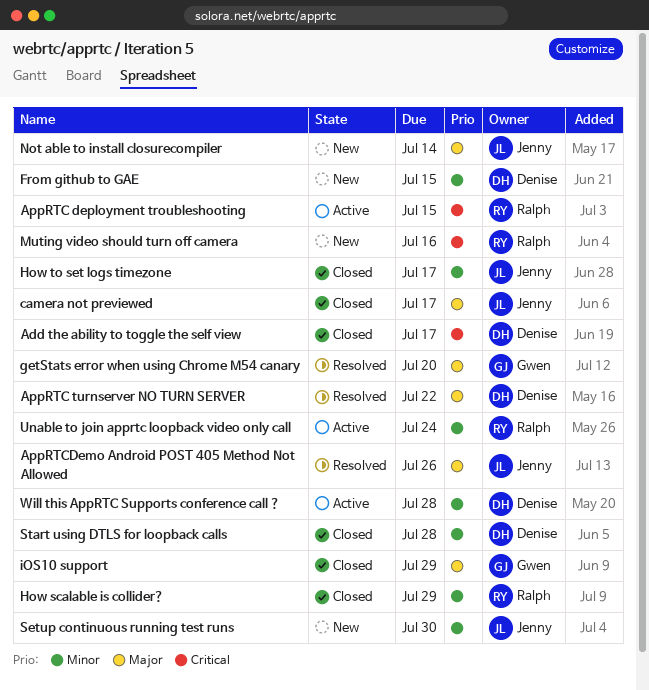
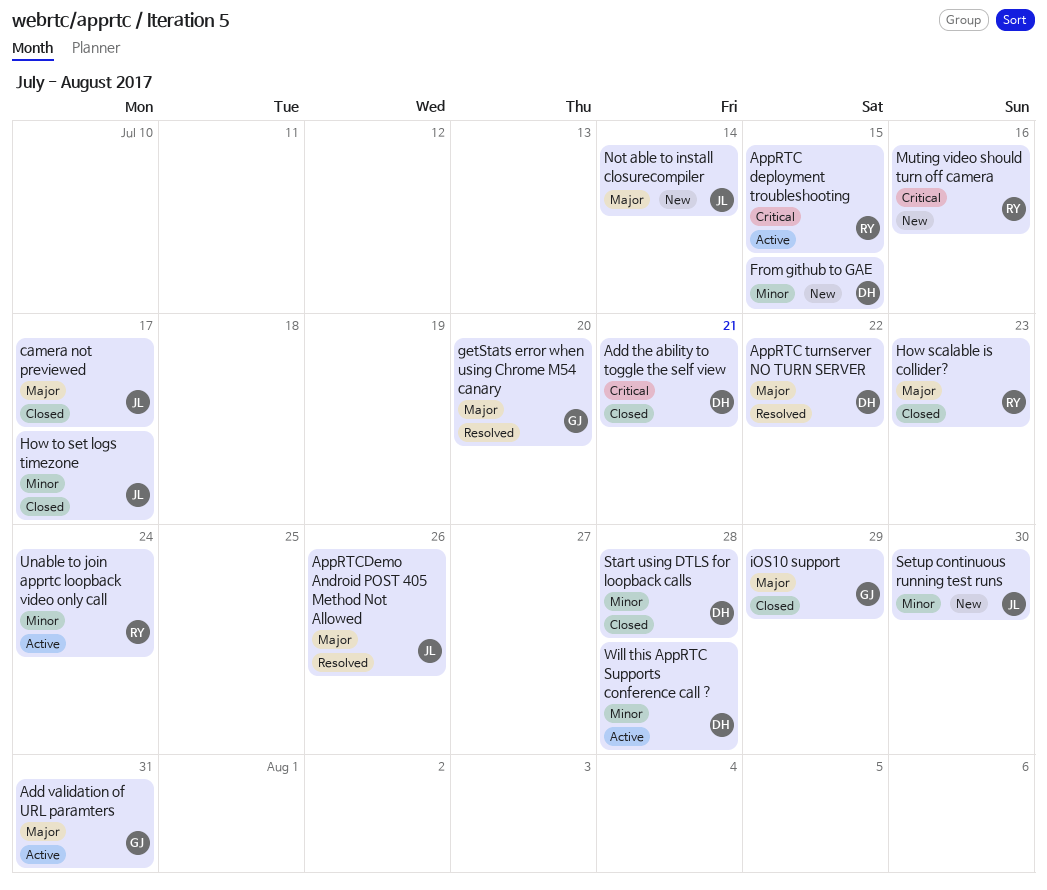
Add the ability to toggle the self view, due: Jul 17 -> Jul 21
Add validation of URL paramters: none -> present
How scalable is collider?, priority: Minor -> Major
How scalable is collider?, due: Jul 29 -> Jul 23

